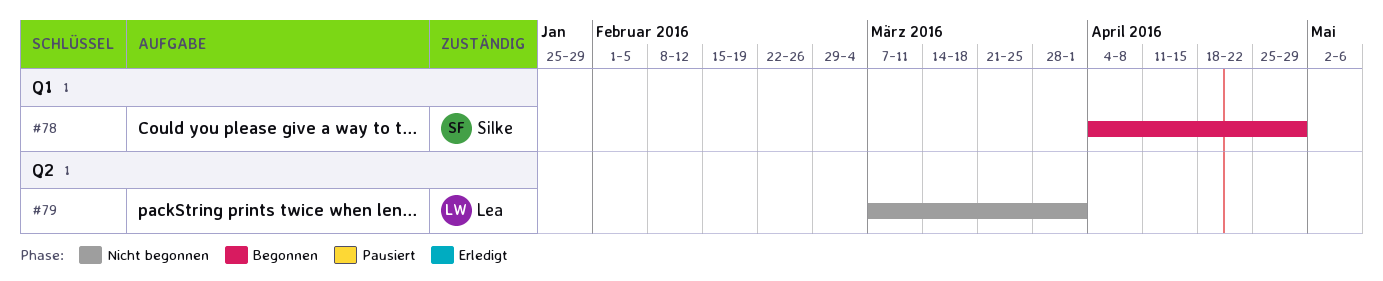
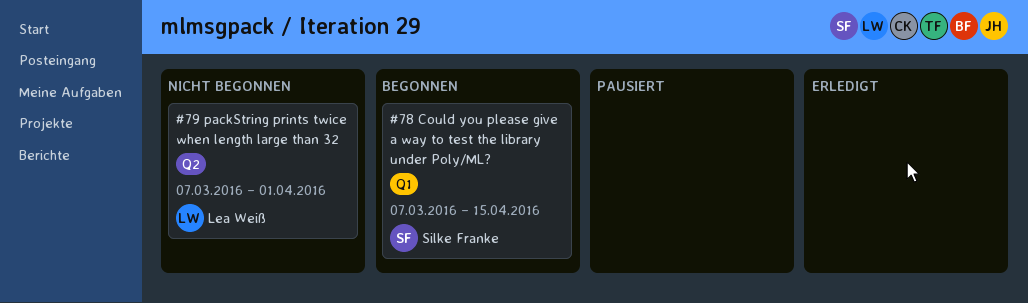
#78, start: Apr 4 -> Mar 7
#78, due: Apr 29 -> Apr 15

